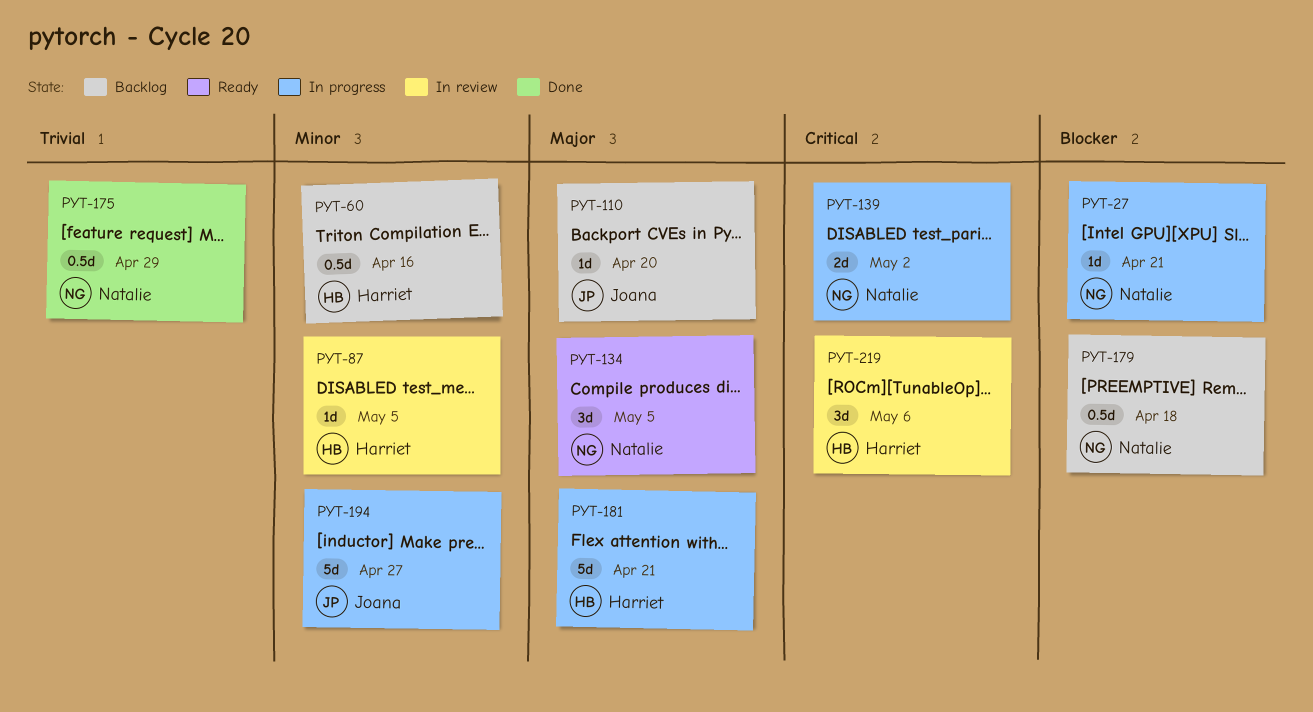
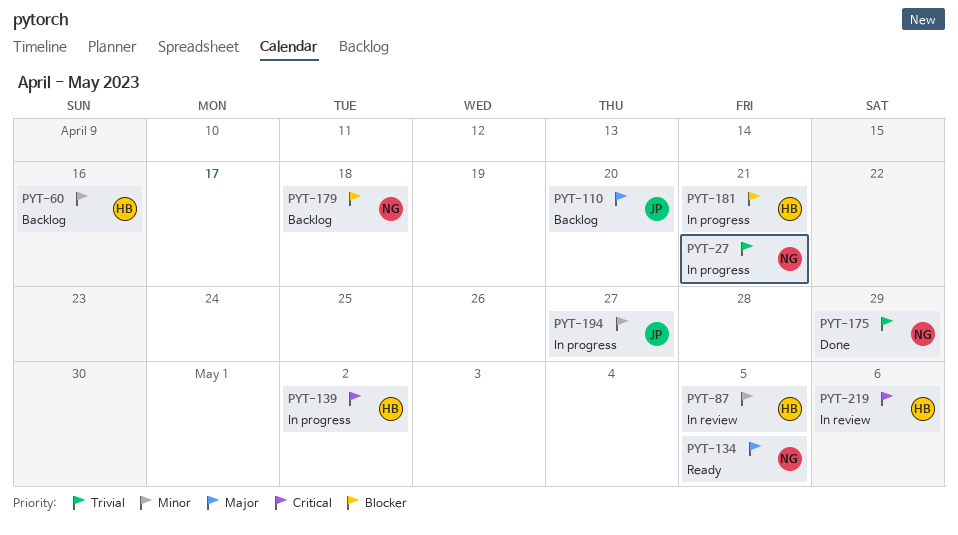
PYT-27, priority: Blocker -> Trivial
PYT-139, owner: Natalie -> Harriet
PYT-181, priority: Major -> Blocker

